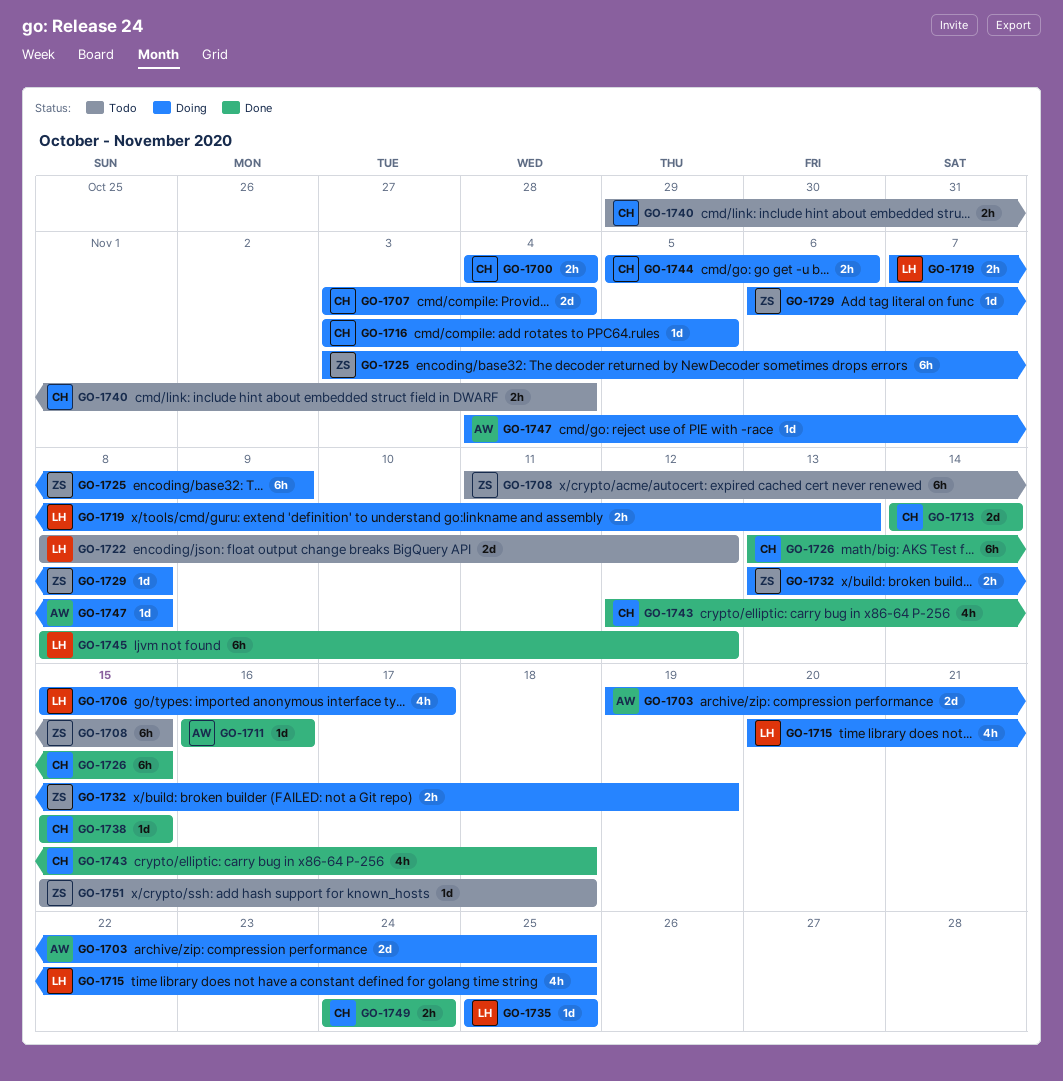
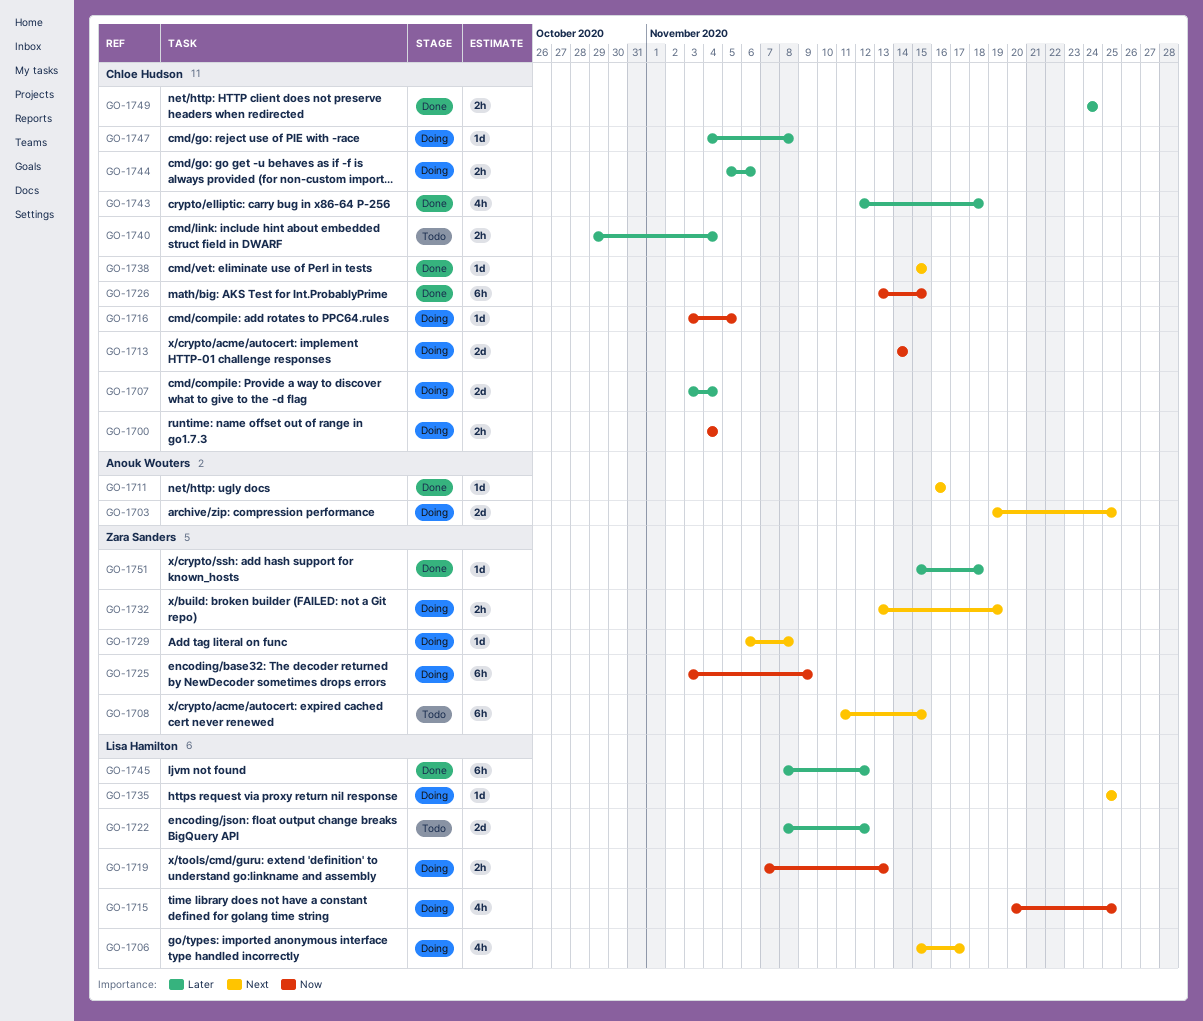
GO-1713, status: Done -> Doing
GO-1747, owner: Anouk Wouters -> Chloe Hudson
GO-1751, status: Todo -> Done

